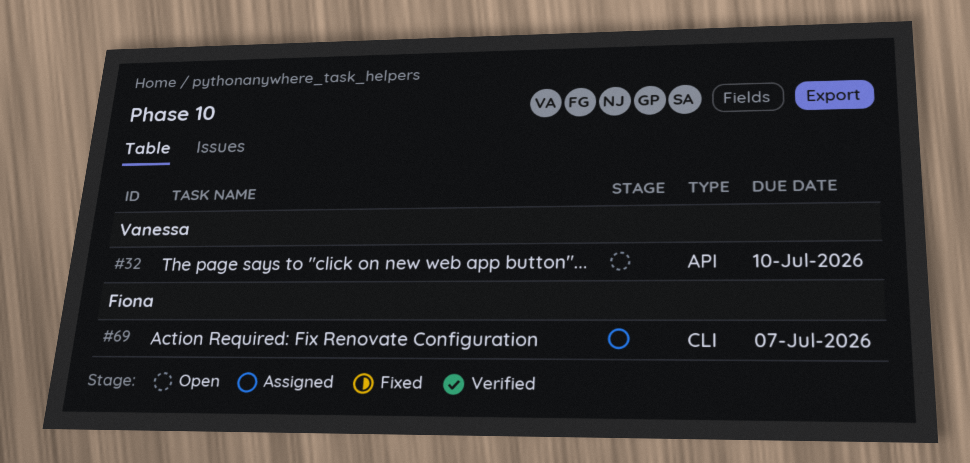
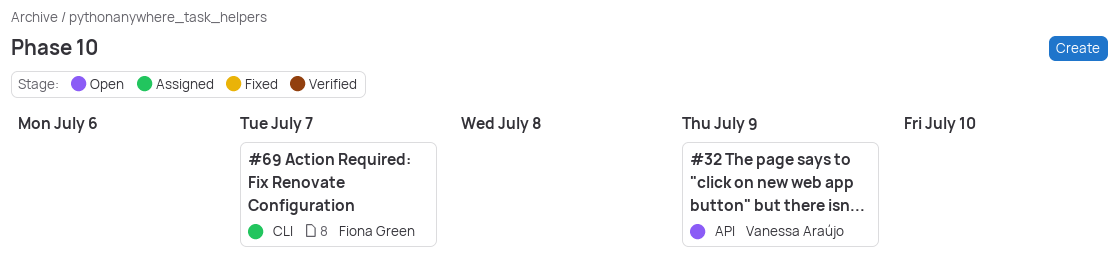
#32, due: Jul 10 -> Jul 9

